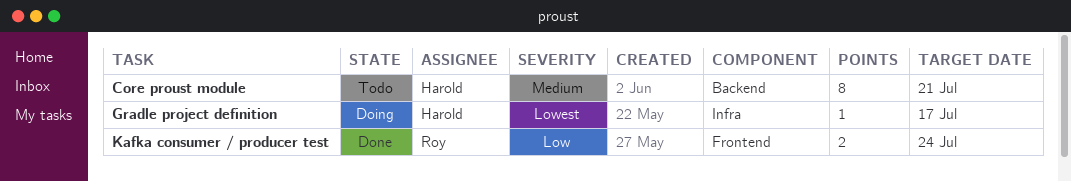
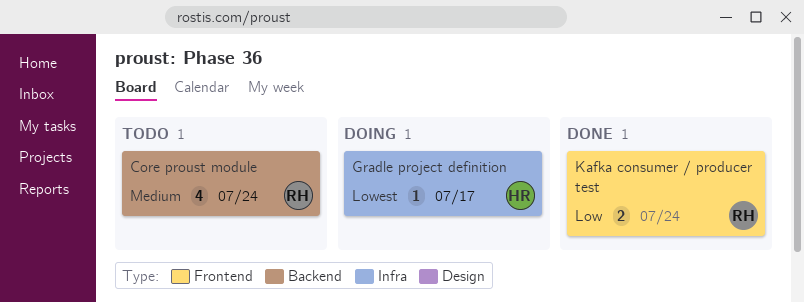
Core proust module, owner: Harold -> Roy
Core proust module, estimate: 8 -> 4
Core proust module, due: Jul 21 -> Jul 24

